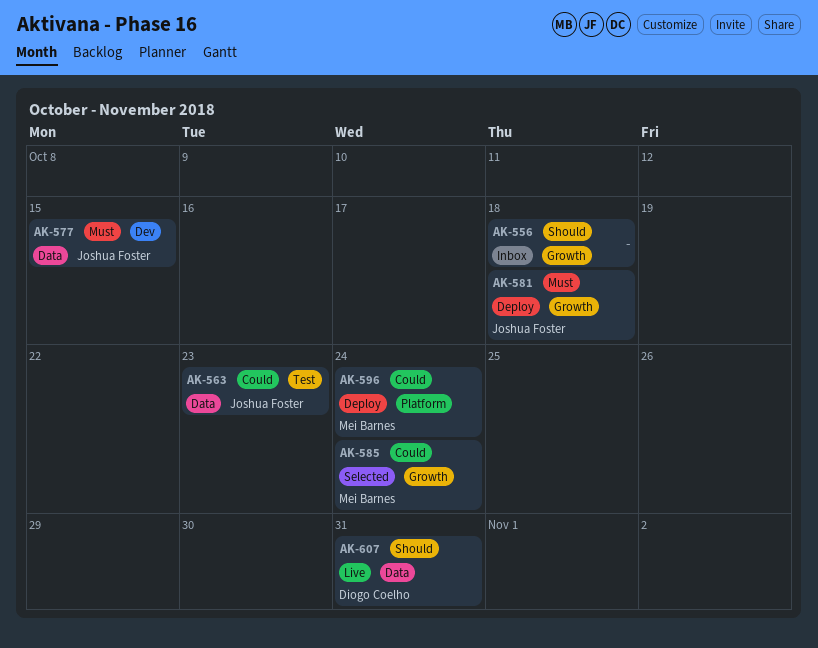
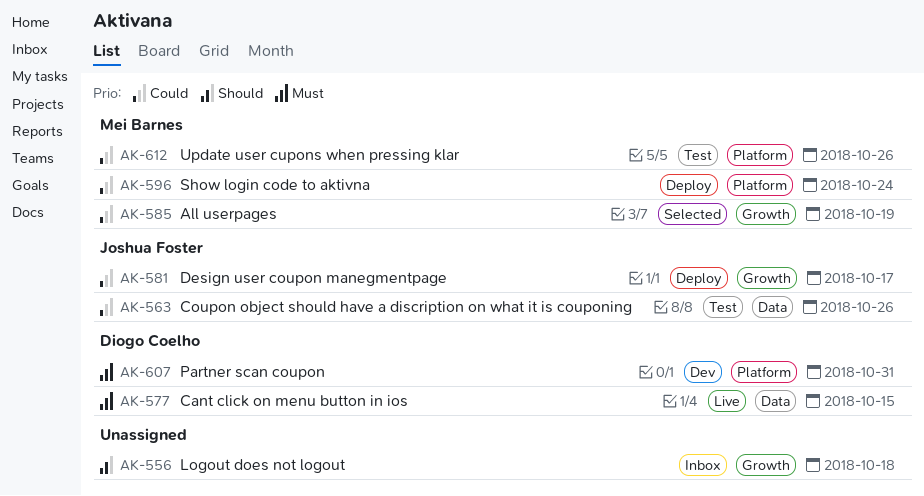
AK-563, due: Oct 23 -> Oct 26
AK-577, status: Dev -> Live
AK-577, owner: Joshua Foster -> Diogo Coelho
AK-581, priority: Must -> Could
AK-581, due: Oct 18 -> Oct 17
AK-585, due: Oct 24 -> Oct 19
AK-607, status: Live -> Dev
AK-607, priority: Should -> Must
AK-607, label: Data -> Platform
AK-612: none -> present

